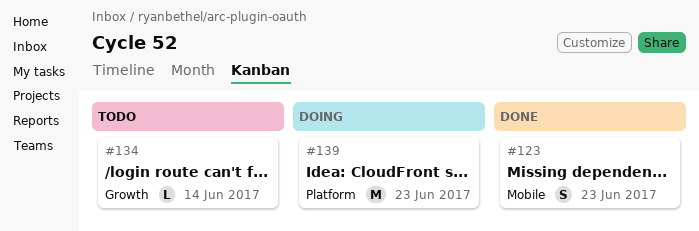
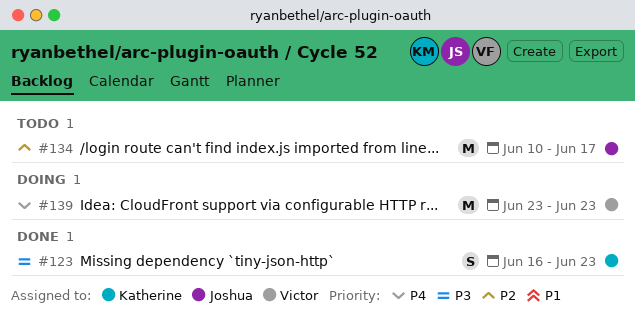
#134, estimate: L -> M
#134, due: Jun 14 -> Jun 17

